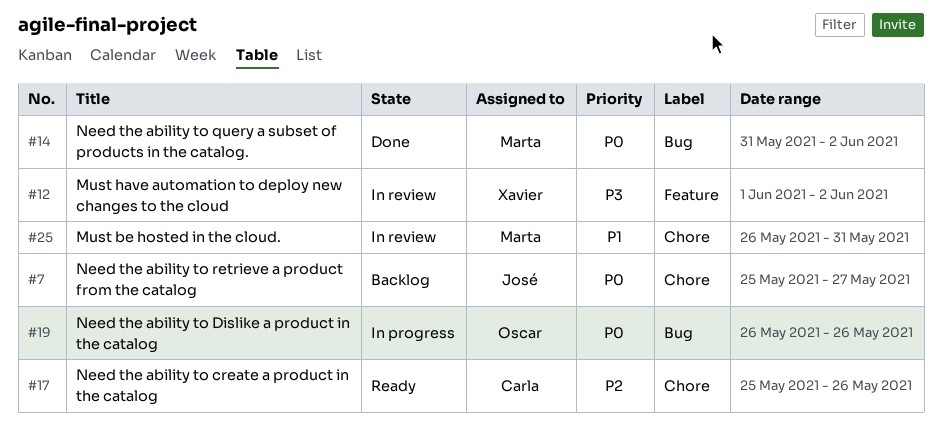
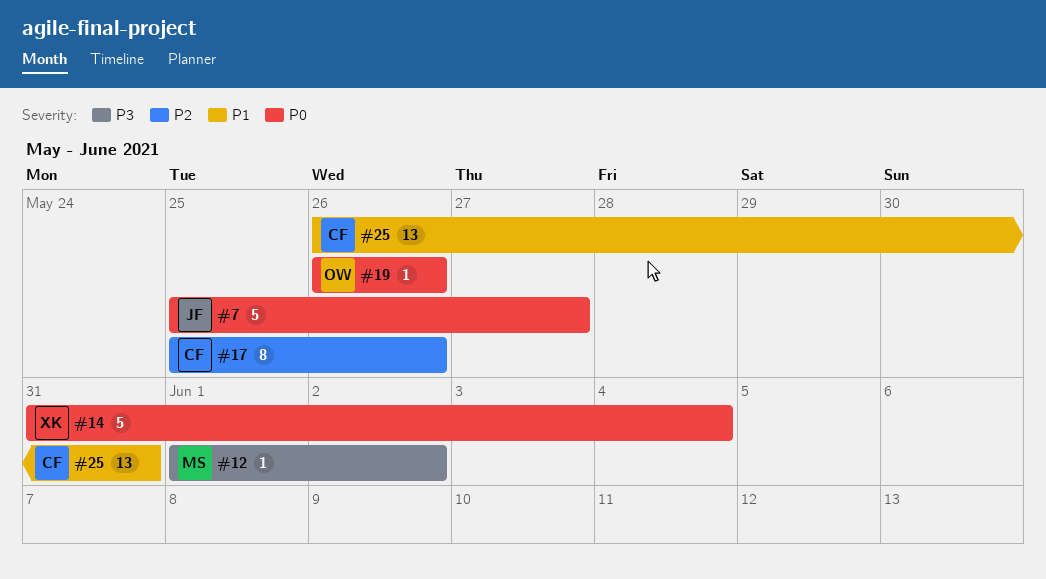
#12, owner: Xavier -> Marta
#14, owner: Marta -> Xavier
#14, due: Jun 2 -> Jun 4
#25, owner: Marta -> Carla

